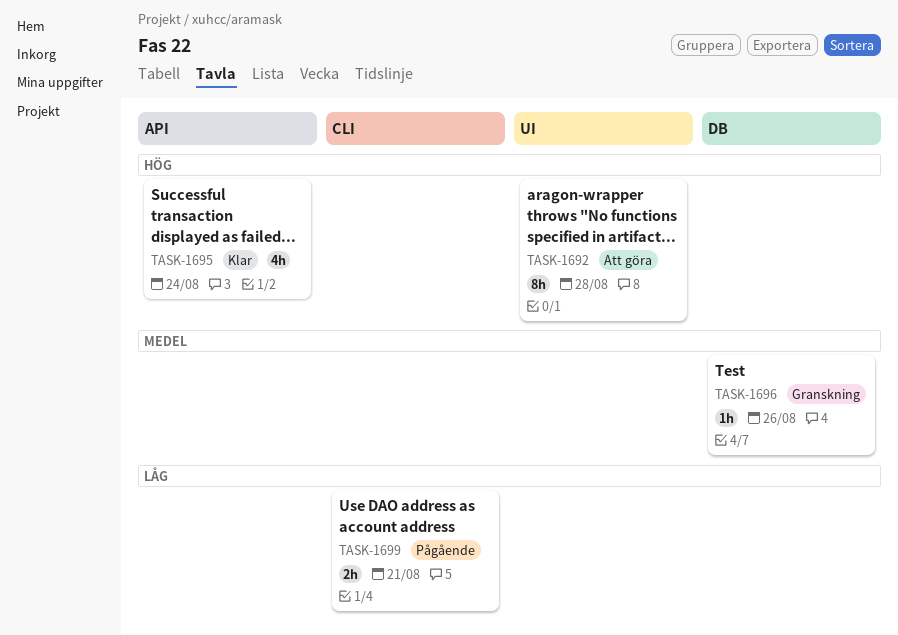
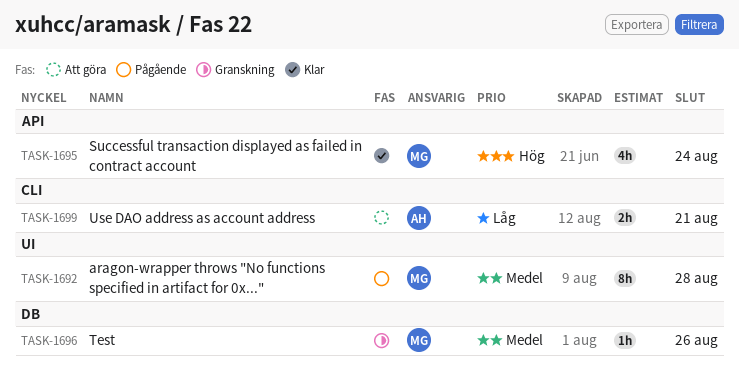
TASK-1692, status: Att göra -> Pågående
TASK-1692, priority: Hög -> Medel
TASK-1699, status: Pågående -> Att göra

